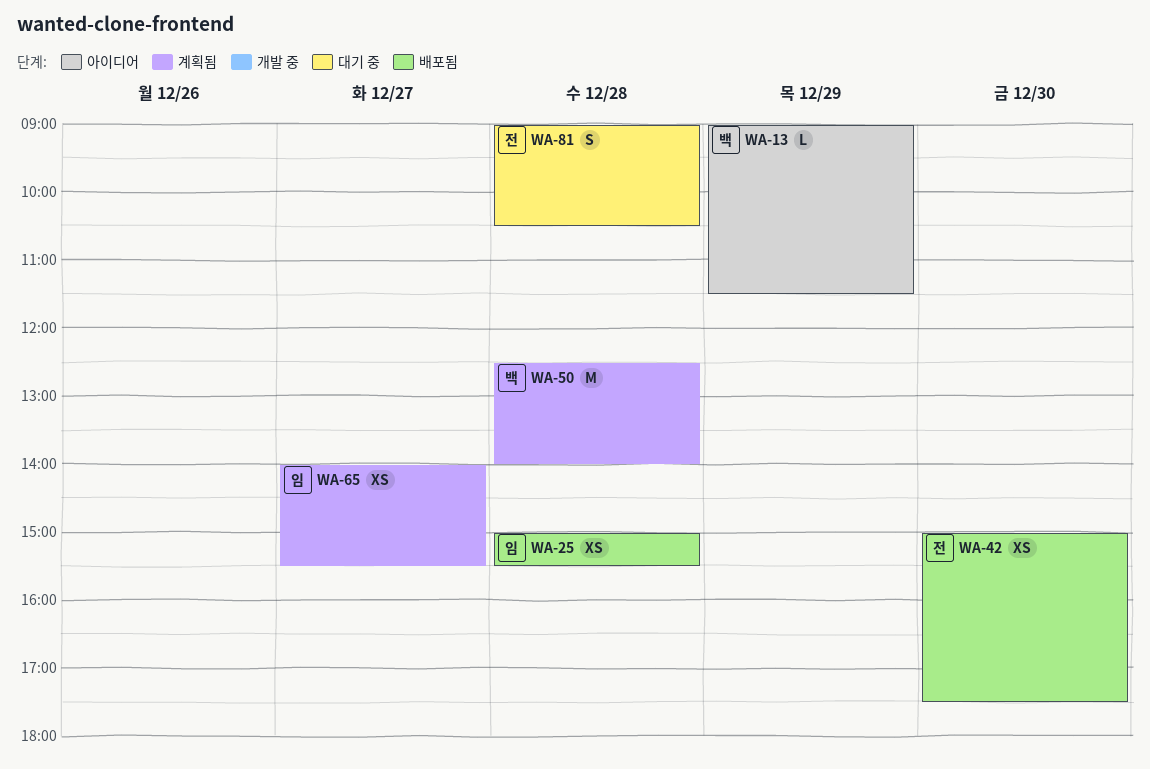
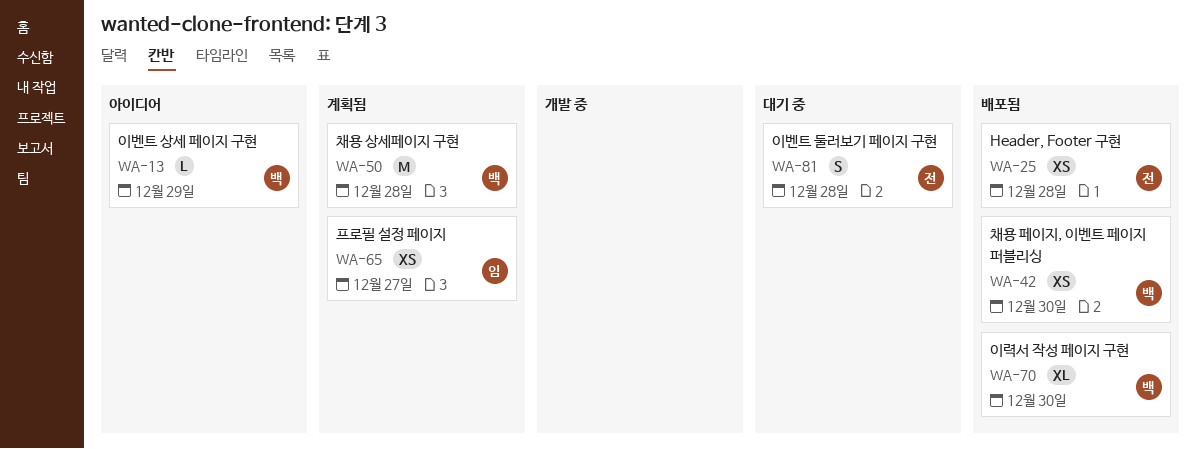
WA-25, owner: 임 -> 전
WA-42, owner: 전 -> 백
WA-70: none -> present

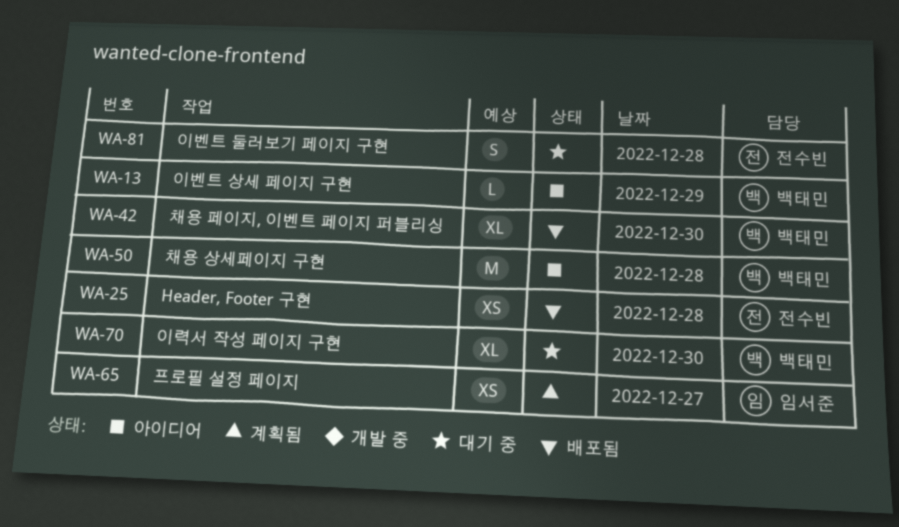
WA-42, estimate: XS -> XL
WA-50, status: 계획됨 -> 아이디어
WA-70, status: 배포됨 -> 대기 중

